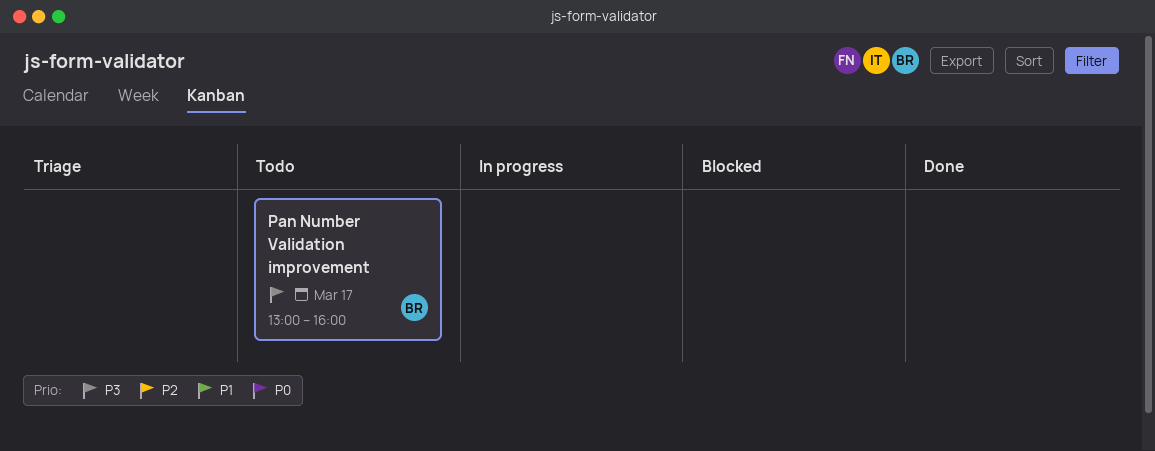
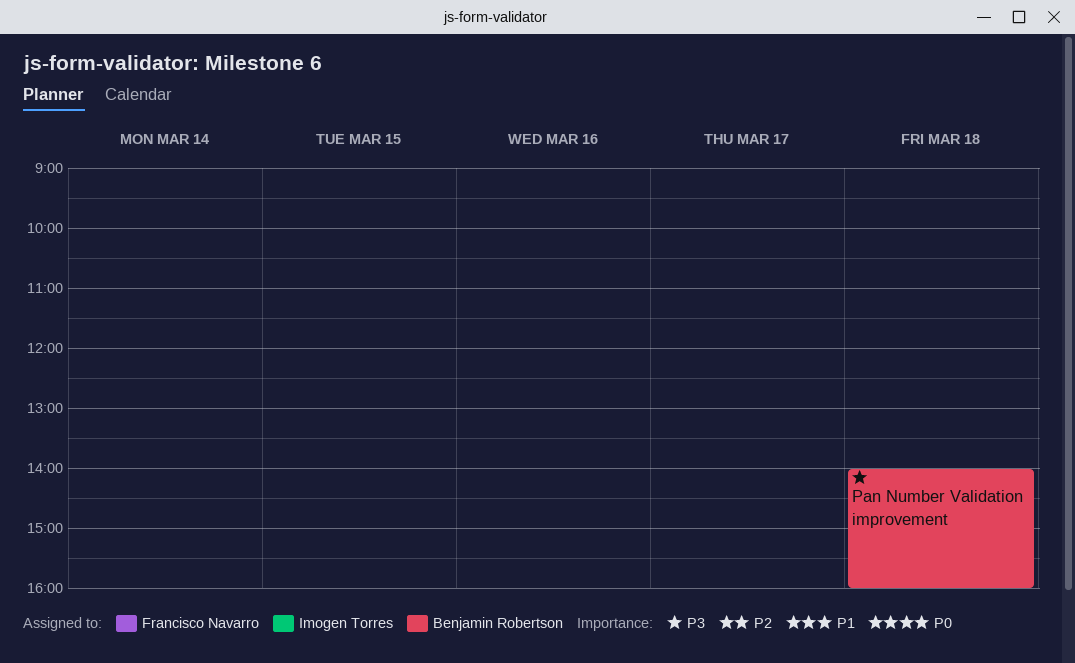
Pan Number Validation improvement, day: Mar 17 -> Mar 18
Pan Number Validation improvement, begins: 13:00 -> 14:00

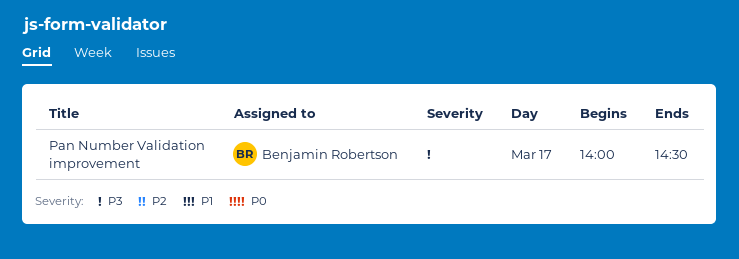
Pan Number Validation improvement, day: Mar 18 -> Mar 17
Pan Number Validation improvement, ends: 16:00 -> 14:30

